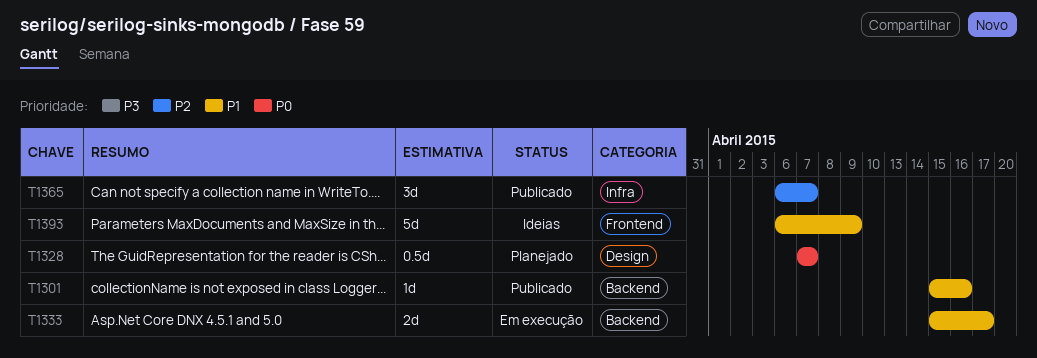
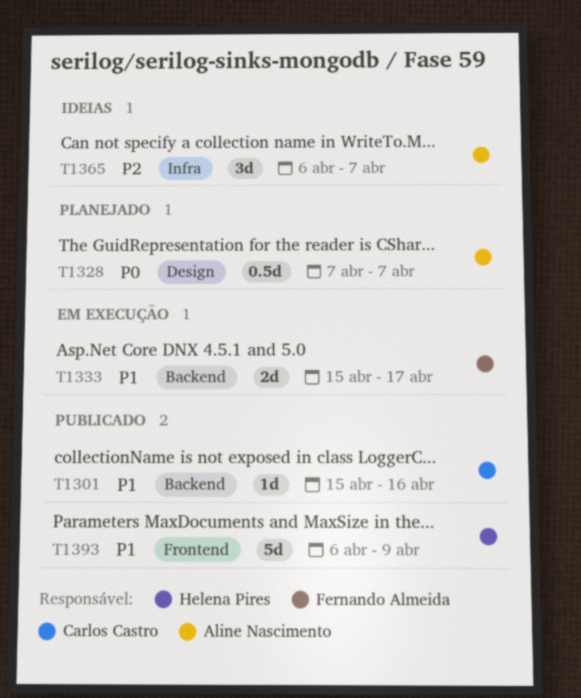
T1365, status: Publicado -> Ideias
T1393, status: Ideias -> Publicado

